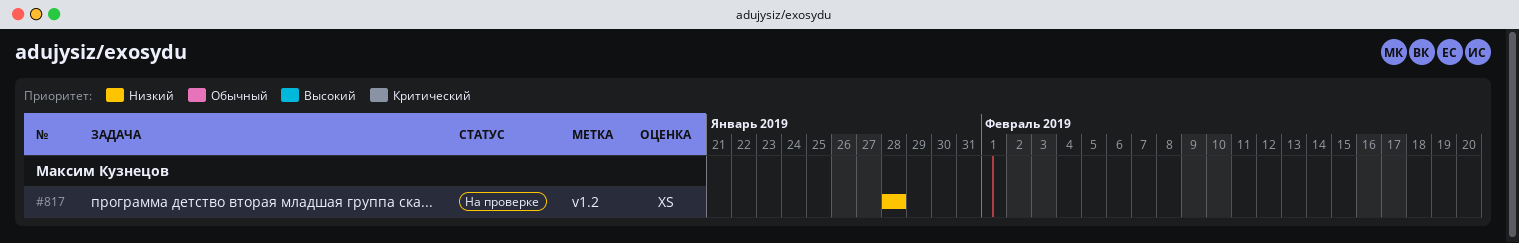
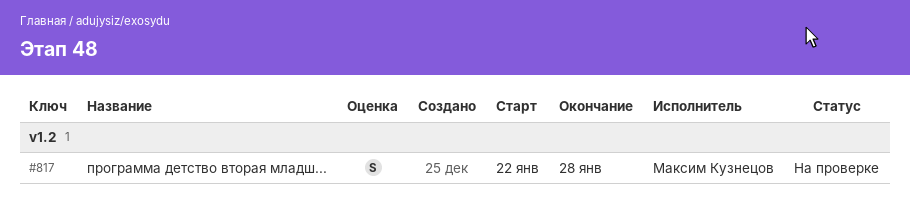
#817, estimate: XS -> S
#817, start: Jan 28 -> Jan 22

